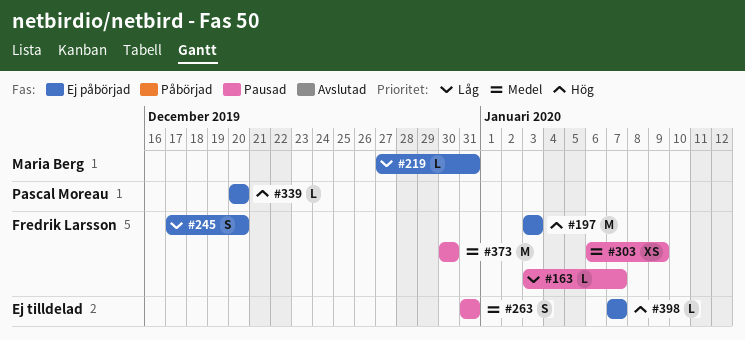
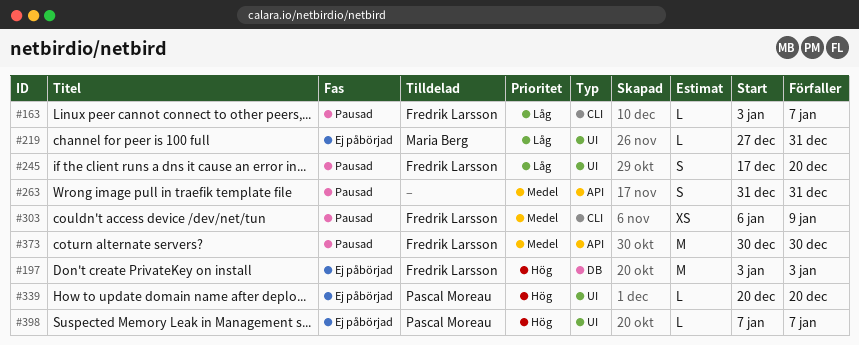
#245, status: Ej påbörjad -> Pausad
#398, owner: none -> Pascal Moreau

